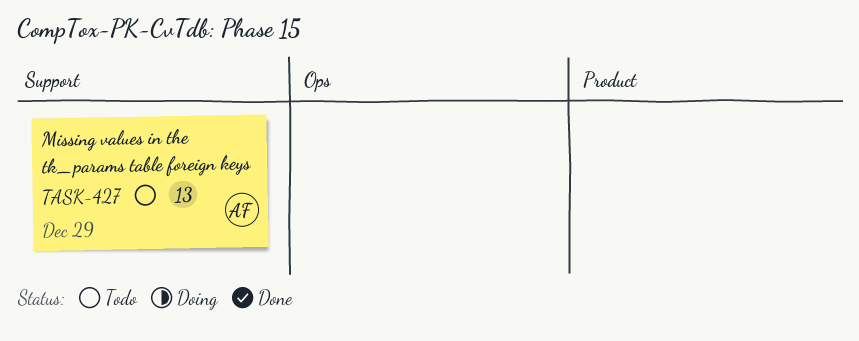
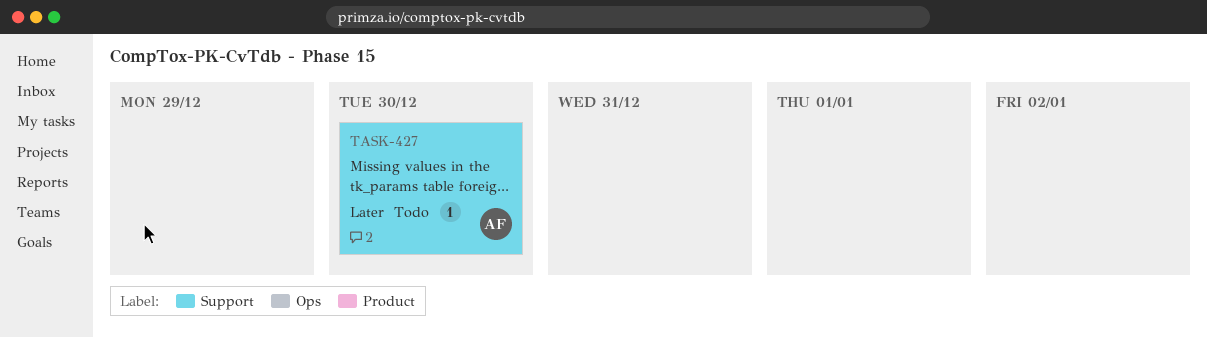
TASK-427, estimate: 13 -> 1
TASK-427, due: Dec 29 -> Dec 30

